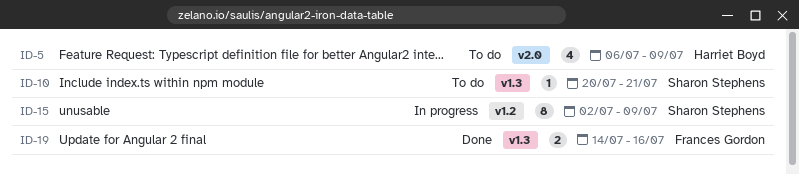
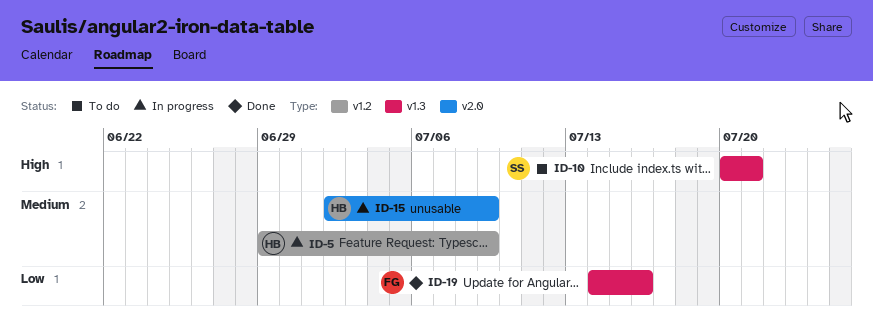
ID-5, status: To do -> In progress
ID-5, label: v2.0 -> v1.2
ID-5, start: Jul 6 -> Jun 29
ID-15, owner: Sharon Stephens -> Harriet Boyd
ID-15, label: v1.2 -> v2.0

